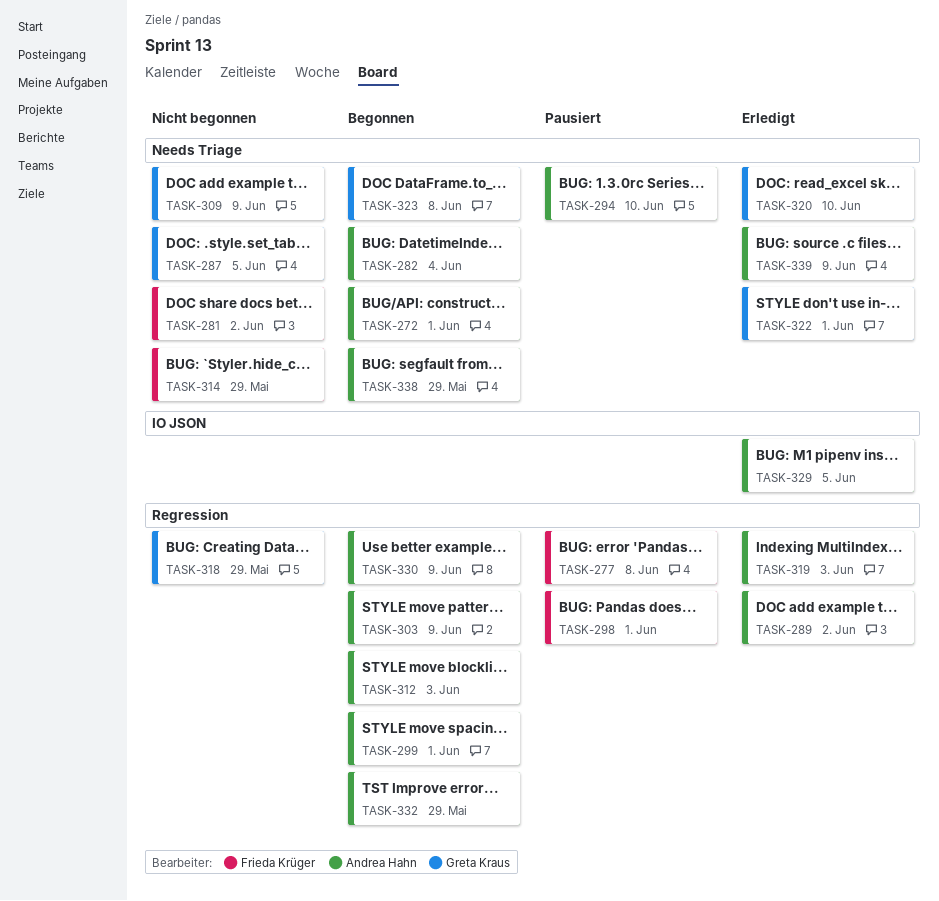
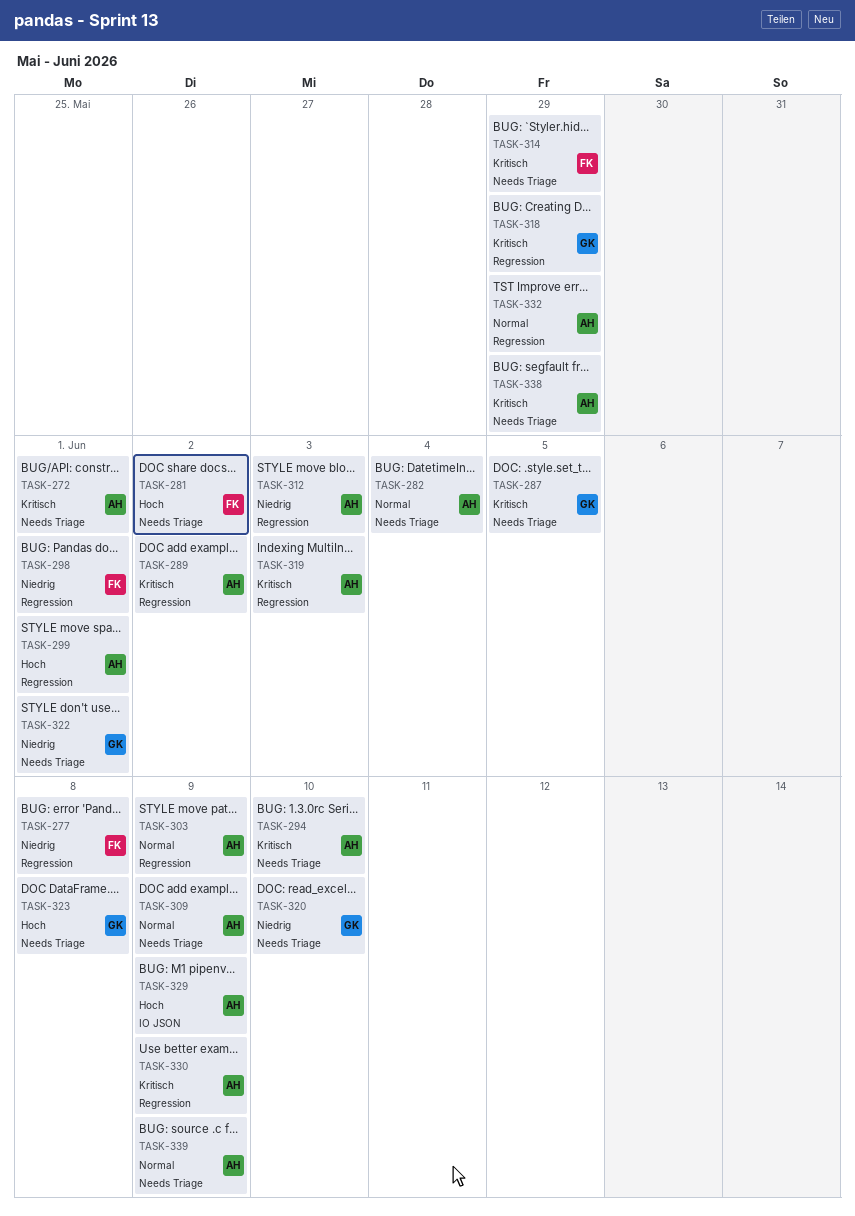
TASK-309, owner: Greta Kraus -> Andrea Hahn
TASK-329, due: Jun 5 -> Jun 9

